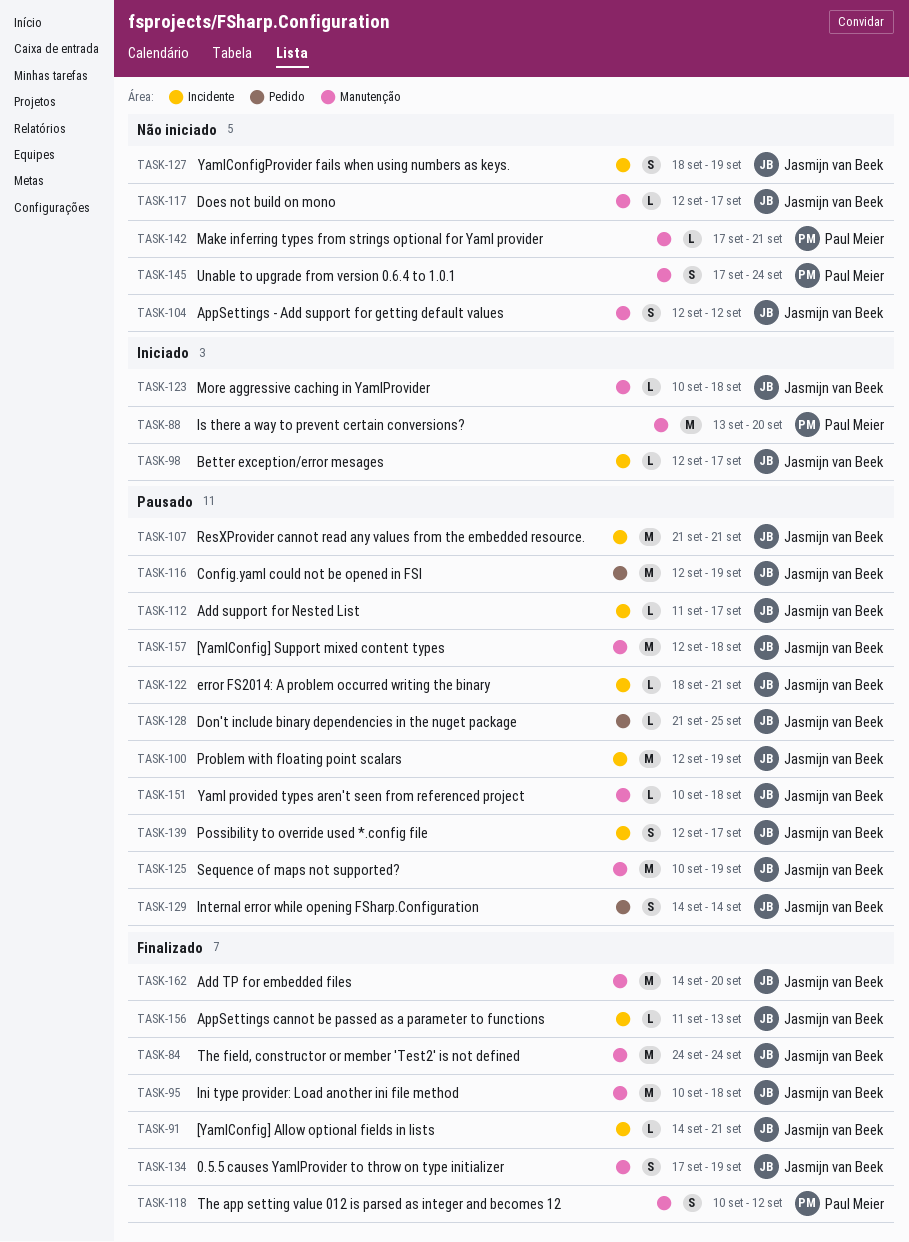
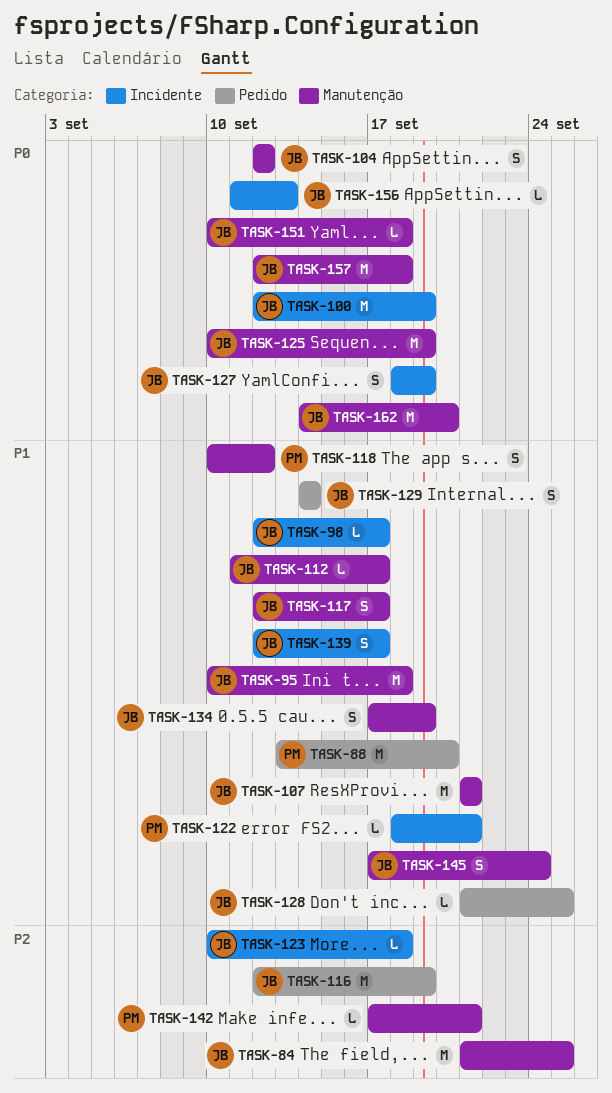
TASK-84, start: Sep 24 -> Sep 21
TASK-84, due: Sep 24 -> Sep 25
TASK-88, label: Manutenção -> Pedido
TASK-91: present -> none
TASK-107, label: Incidente -> Manutenção
TASK-112, label: Incidente -> Manutenção
TASK-117, estimate: L -> S
TASK-122, owner: Jasmijn van Beek -> Paul Meier
TASK-123, label: Manutenção -> Incidente
TASK-145, owner: Paul Meier -> Jasmijn van Beek

